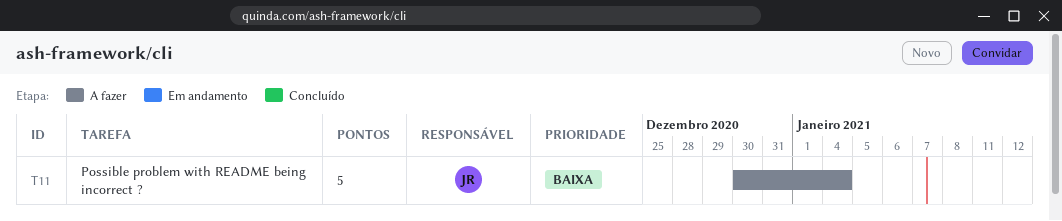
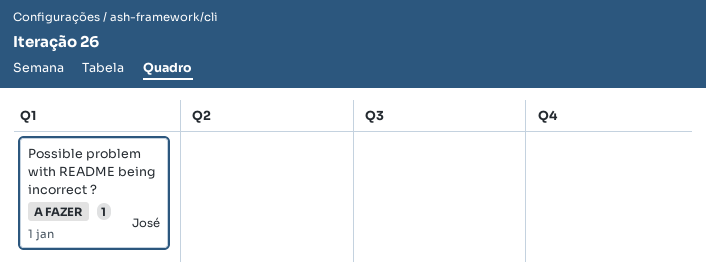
Possible problem with README being incorrect ?, estimate: 5 -> 1
Possible problem with README being incorrect ?, due: Jan 4 -> Jan 1

